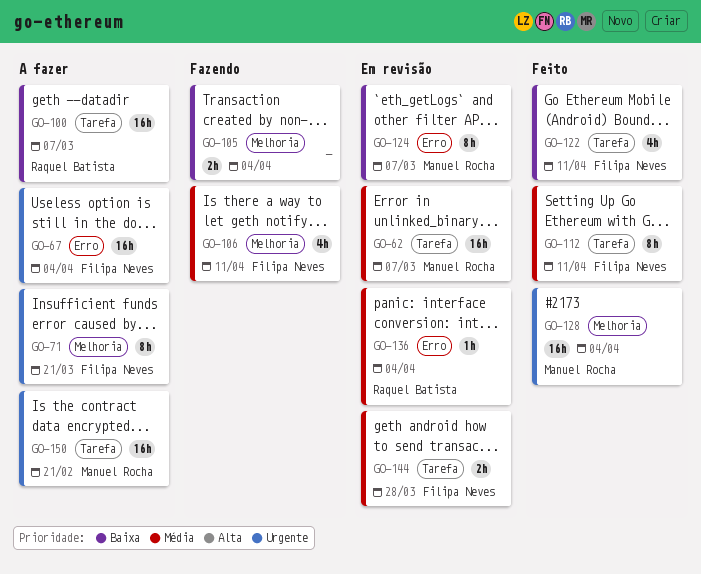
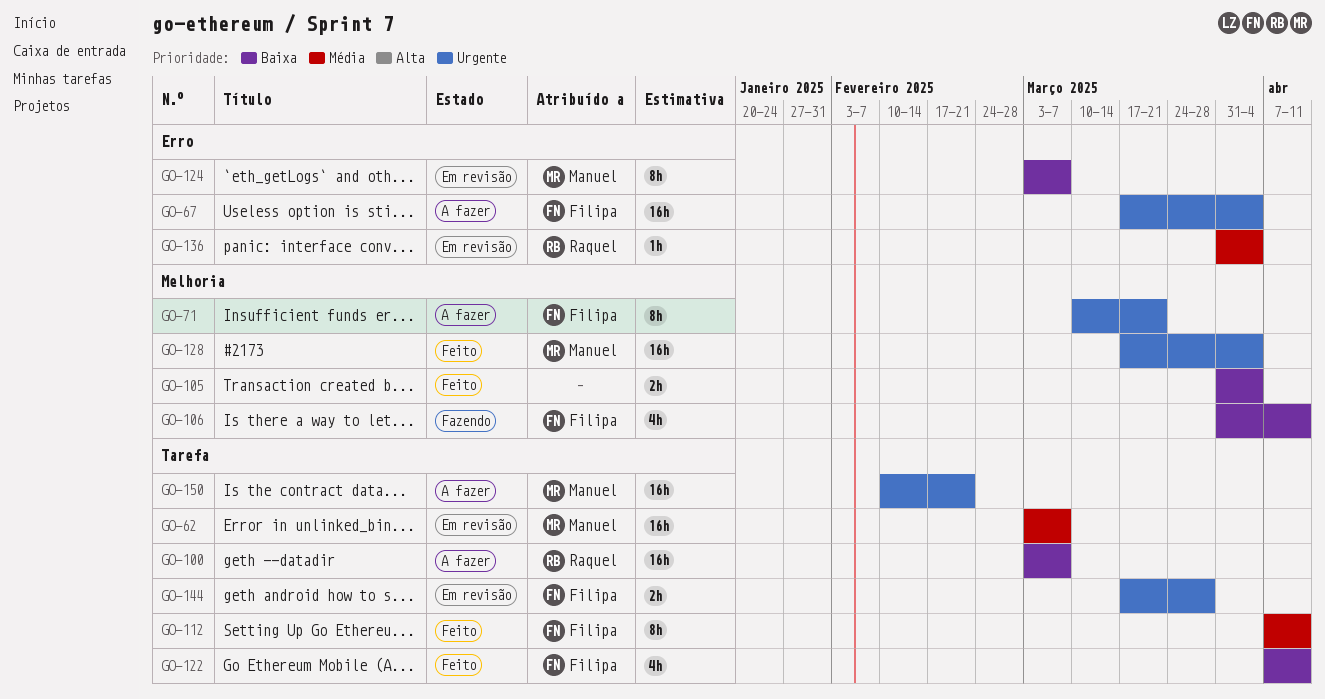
GO-105, status: Fazendo -> Feito
GO-106, priority: Média -> Baixa
GO-144, priority: Média -> Urgente

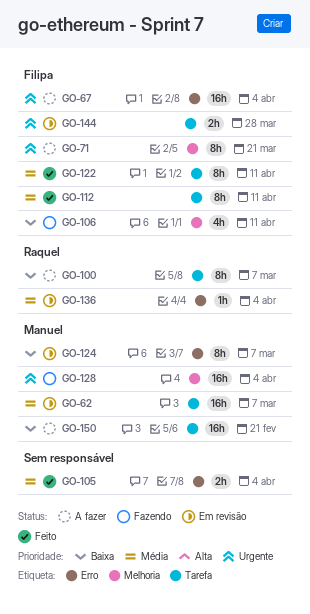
GO-100, estimate: 16h -> 8h
GO-105, priority: Baixa -> Média
GO-105, label: Melhoria -> Erro
GO-122, priority: Baixa -> Média
GO-122, estimate: 4h -> 8h
GO-128, status: Feito -> Fazendo
GO-150, priority: Urgente -> Baixa

